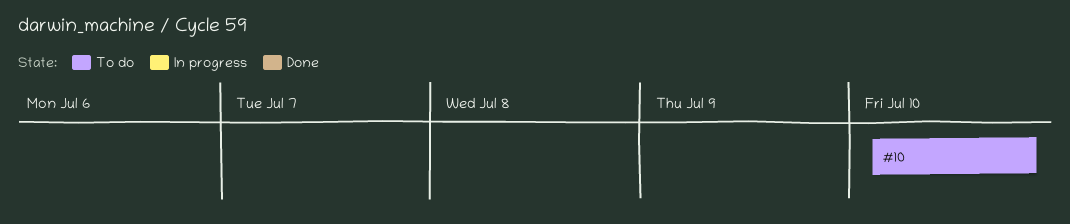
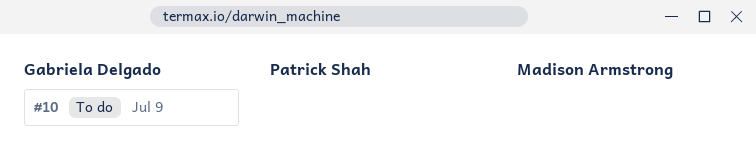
#10, due: Jul 10 -> Jul 9

